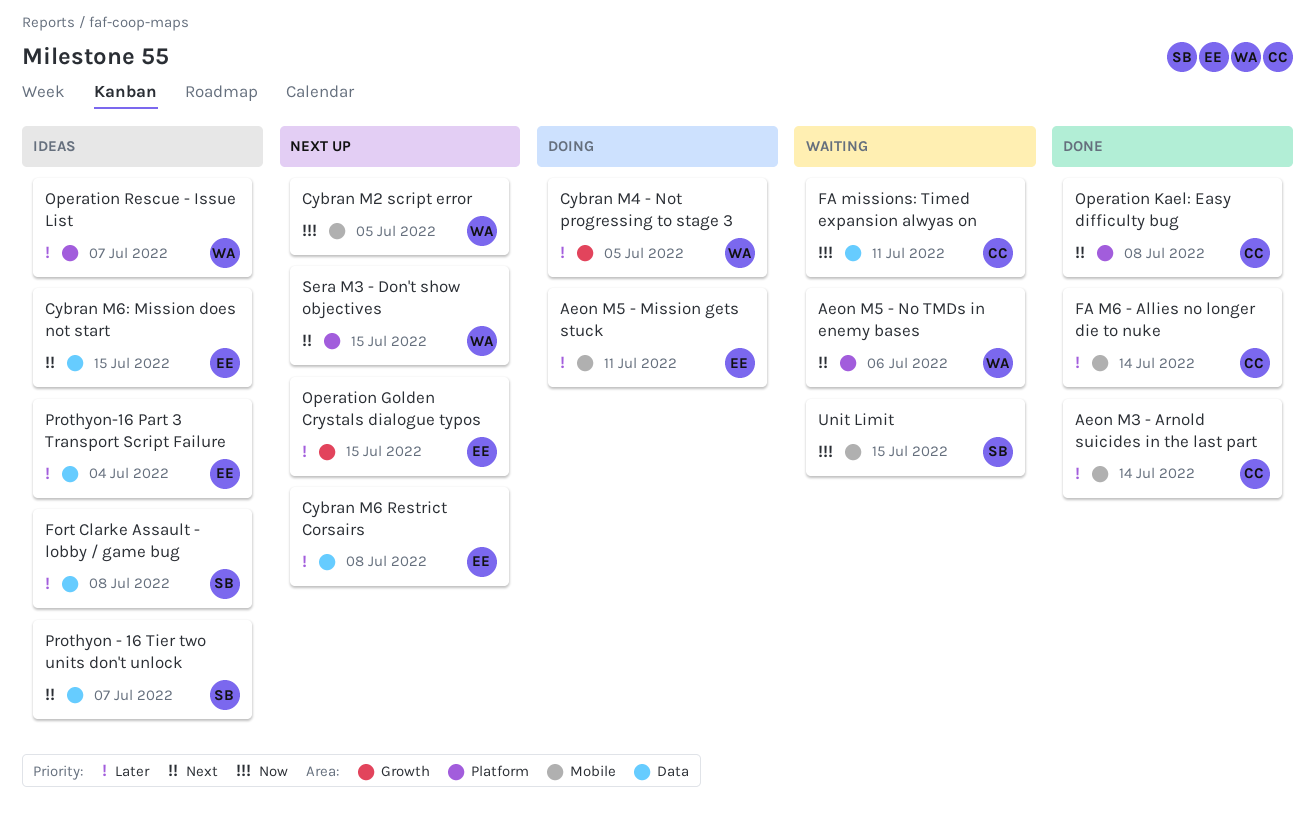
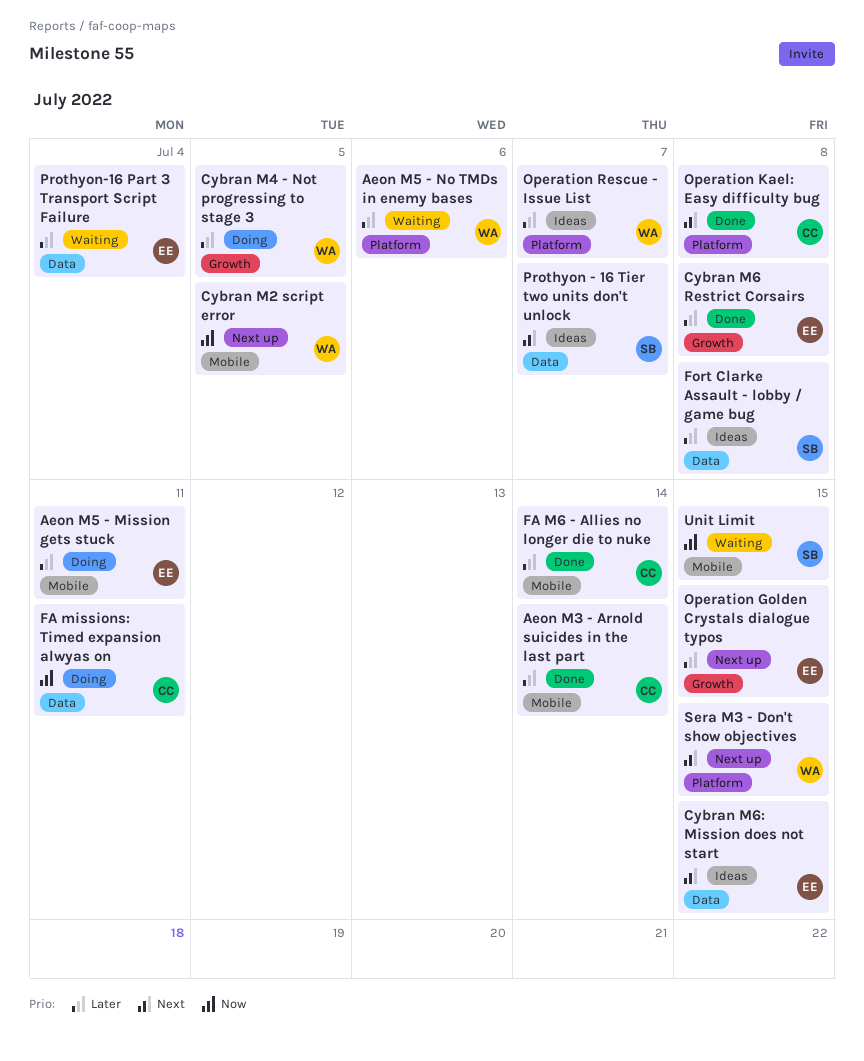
Aeon M5 - No TMDs in enemy bases, priority: Next -> Later
Cybran M6 Restrict Corsairs, status: Next up -> Done
Cybran M6 Restrict Corsairs, label: Data -> Growth
FA missions: Timed expansion alwyas on, status: Waiting -> Doing
Prothyon-16 Part 3 Transport Script Failure, status: Ideas -> Waiting

